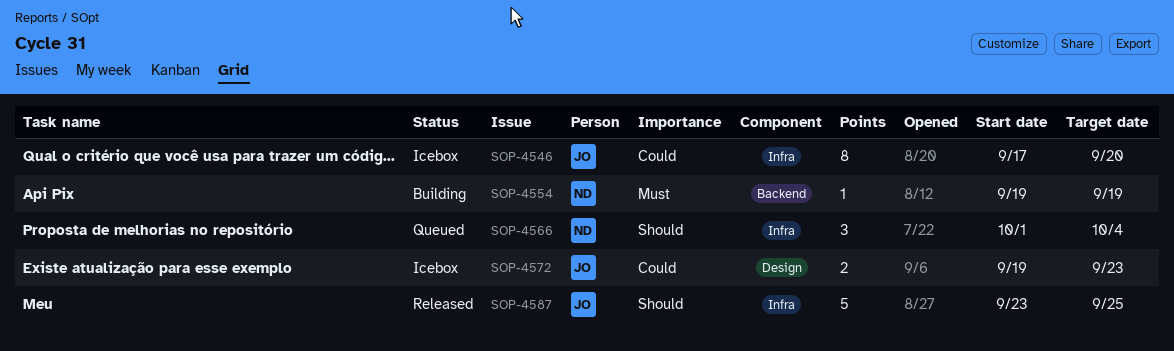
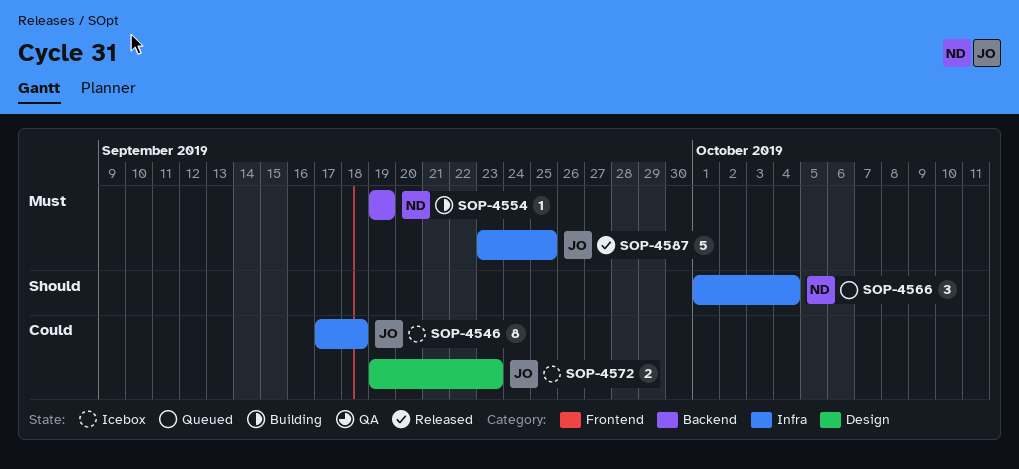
SOP-4546, due: Sep 20 -> Sep 18
SOP-4587, priority: Should -> Must

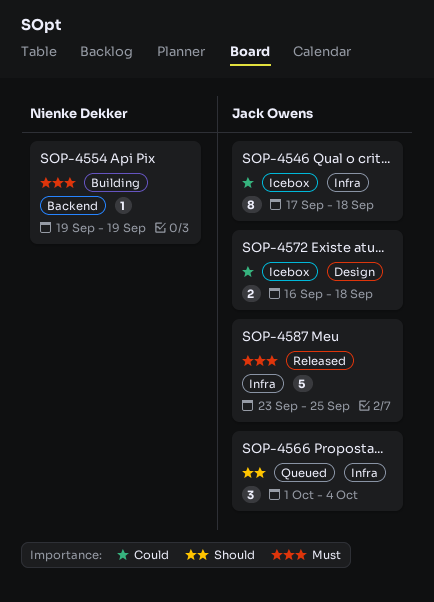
SOP-4566, owner: Nienke Dekker -> Jack Owens
SOP-4572, start: Sep 19 -> Sep 16
SOP-4572, due: Sep 23 -> Sep 18

